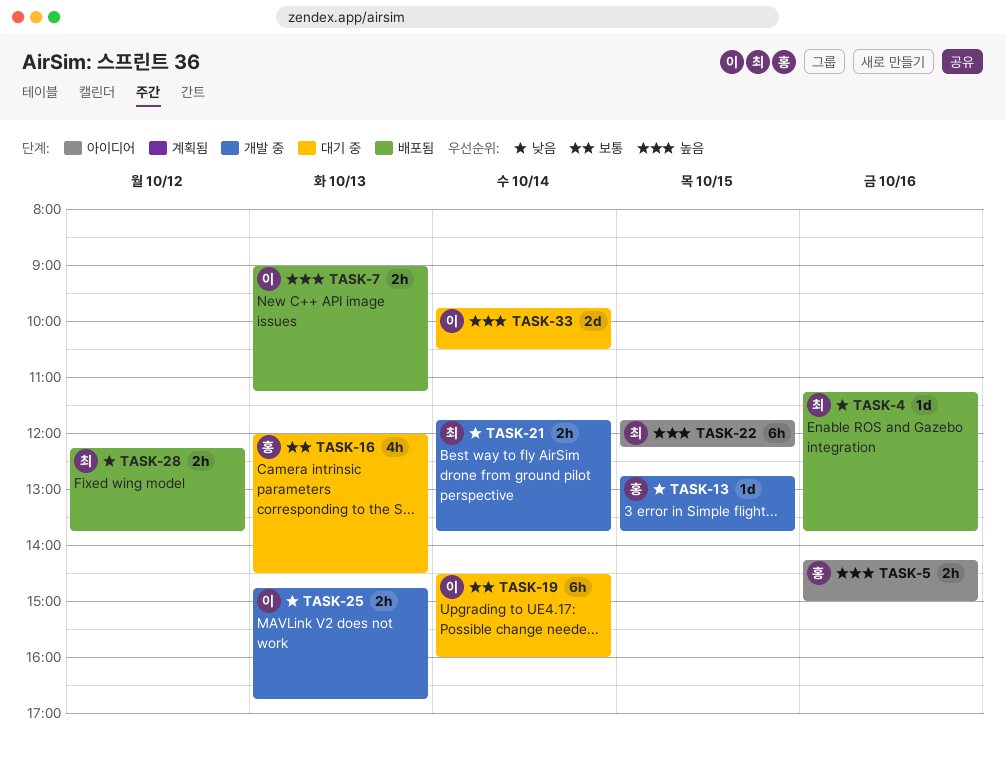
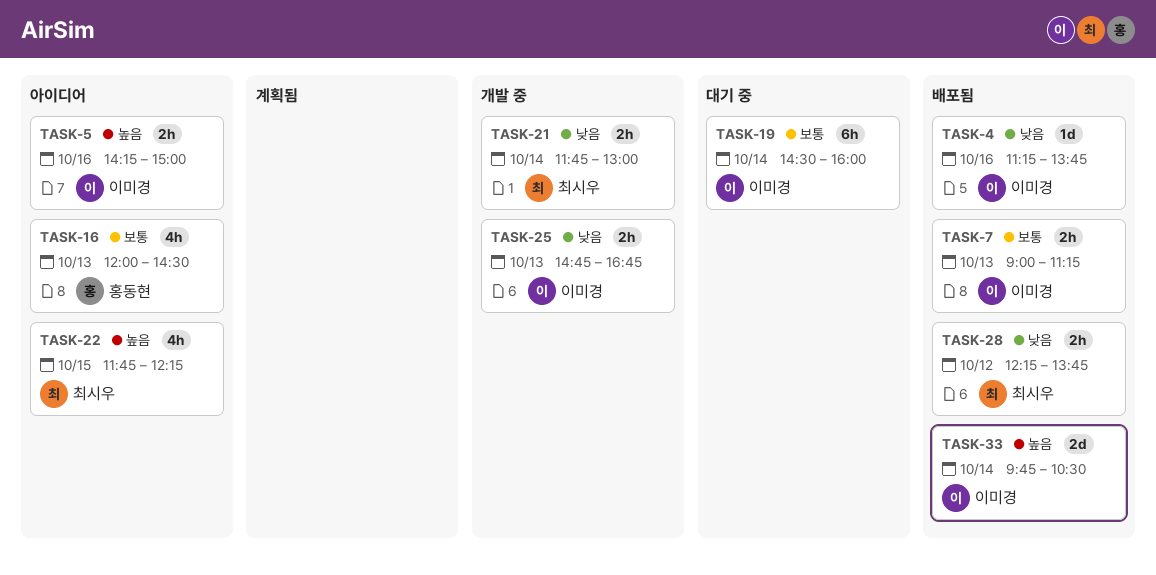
TASK-4, owner: 최시우 -> 이미경
TASK-5, owner: 홍동현 -> 이미경
TASK-7, priority: 높음 -> 보통
TASK-13: present -> none
TASK-16, status: 대기 중 -> 아이디어
TASK-21, ends: 13:45 -> 13:00
TASK-22, estimate: 6h -> 4h
TASK-33, status: 대기 중 -> 배포됨

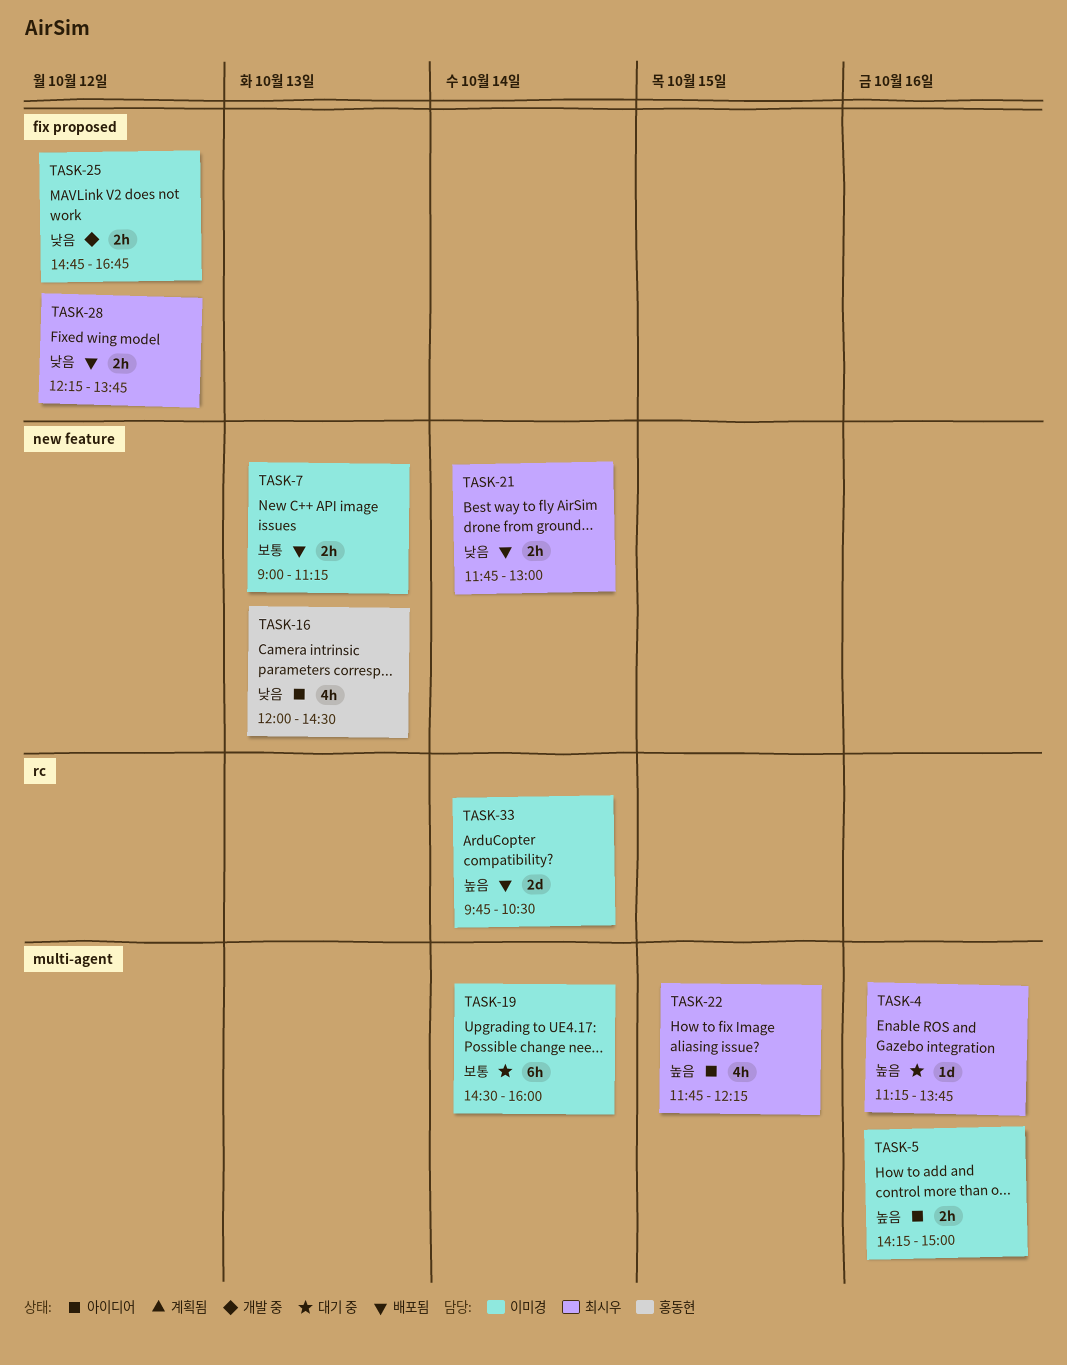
TASK-4, status: 배포됨 -> 대기 중
TASK-4, owner: 이미경 -> 최시우
TASK-4, priority: 낮음 -> 높음
TASK-16, priority: 보통 -> 낮음
TASK-21, status: 개발 중 -> 배포됨
TASK-25, day: Oct 13 -> Oct 12

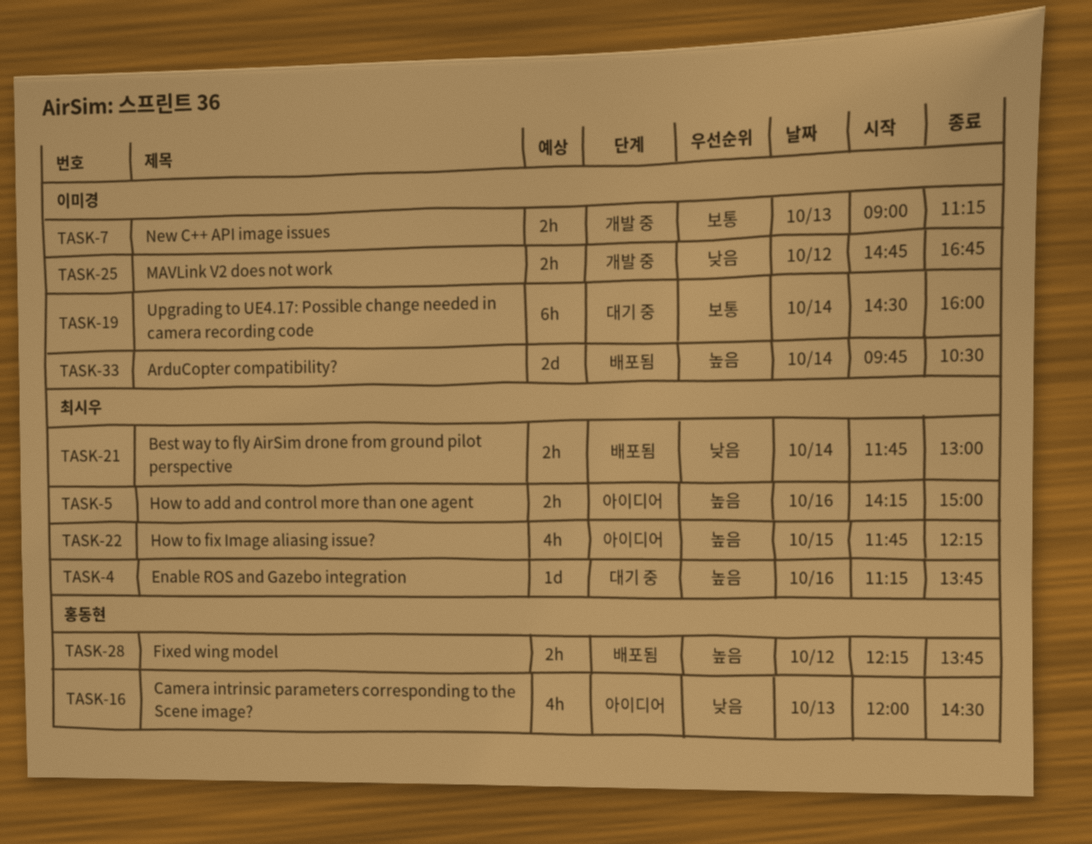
TASK-5, owner: 이미경 -> 최시우
TASK-7, status: 배포됨 -> 개발 중
TASK-28, owner: 최시우 -> 홍동현
TASK-28, priority: 낮음 -> 높음

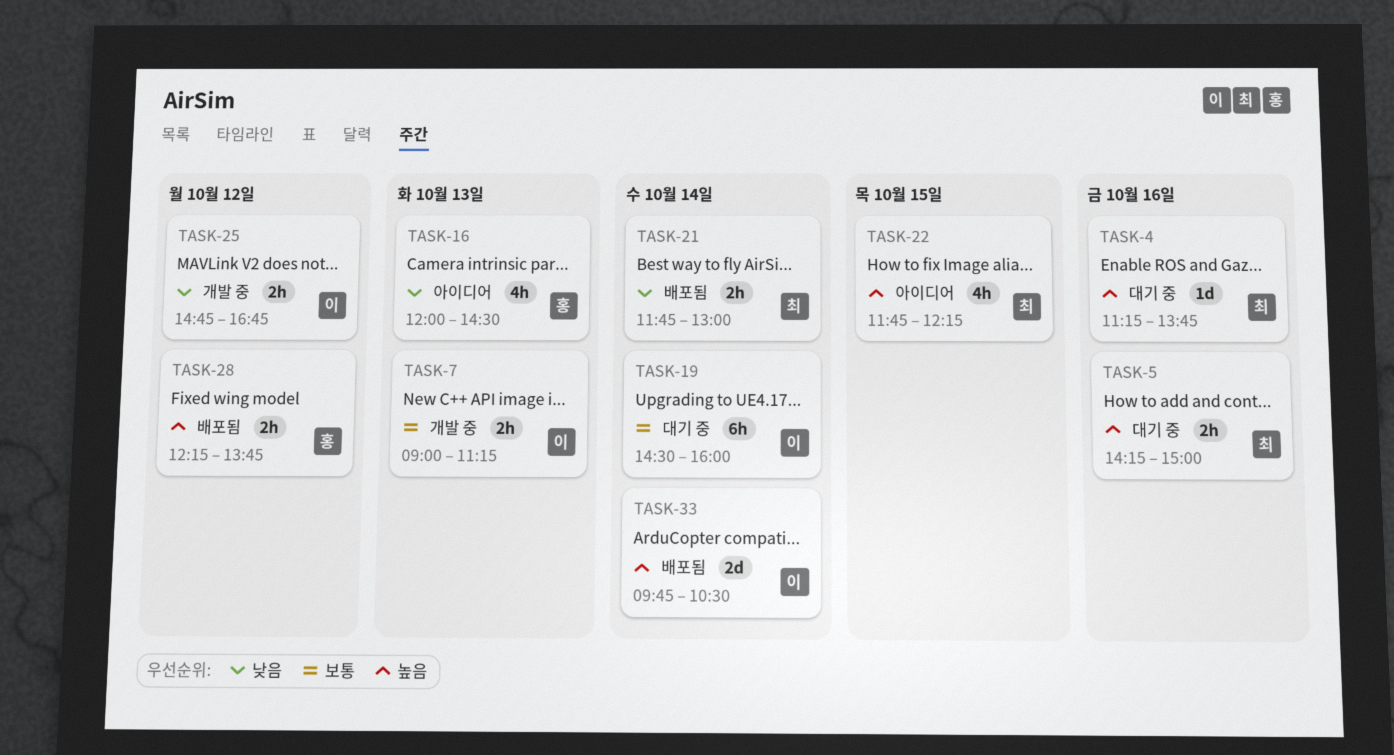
TASK-5, status: 아이디어 -> 대기 중

